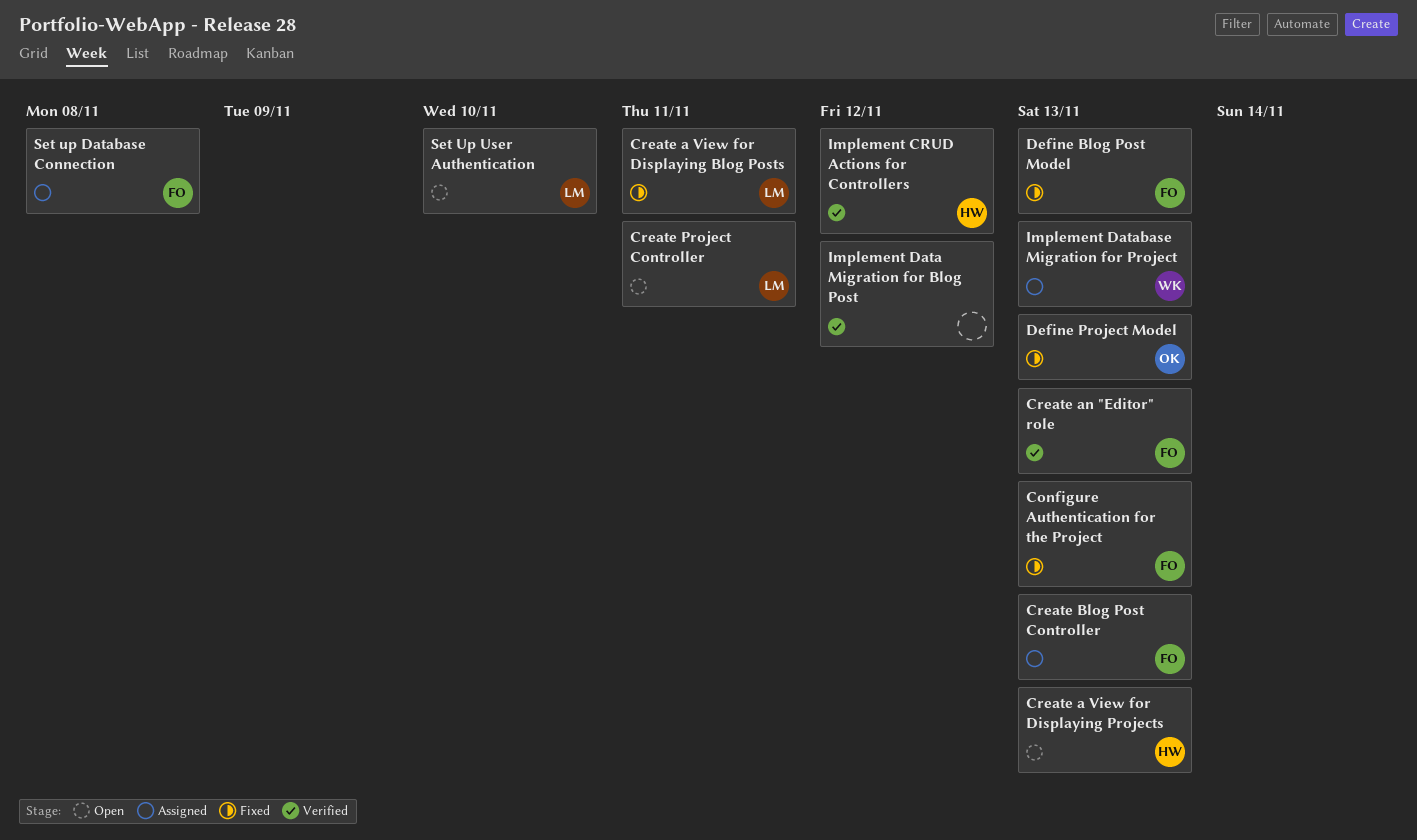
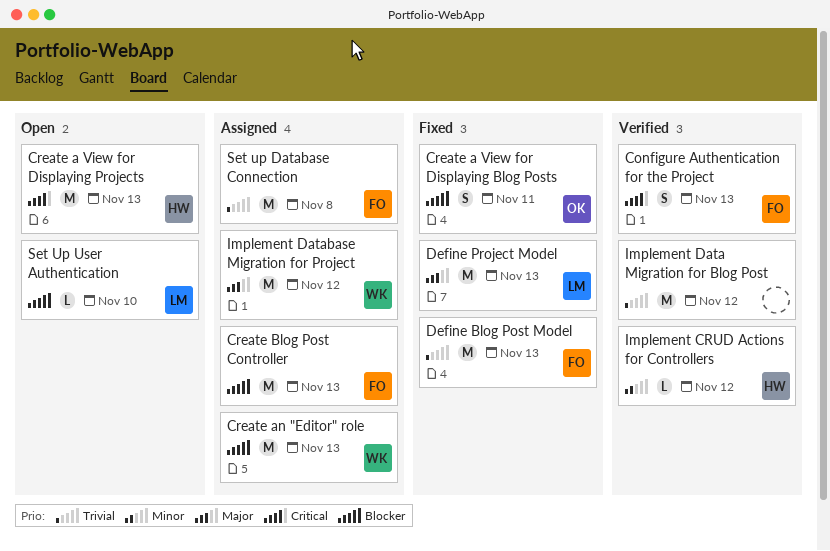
Configure Authentication for the Project, status: Fixed -> Verified
Create a View for Displaying Blog Posts, owner: LM -> OK
Create an "Editor" role, status: Verified -> Assigned
Create an "Editor" role, owner: FO -> WK
Create Project Controller: present -> none
Define Project Model, owner: OK -> LM
Implement Database Migration for Project, due: Nov 13 -> Nov 12

